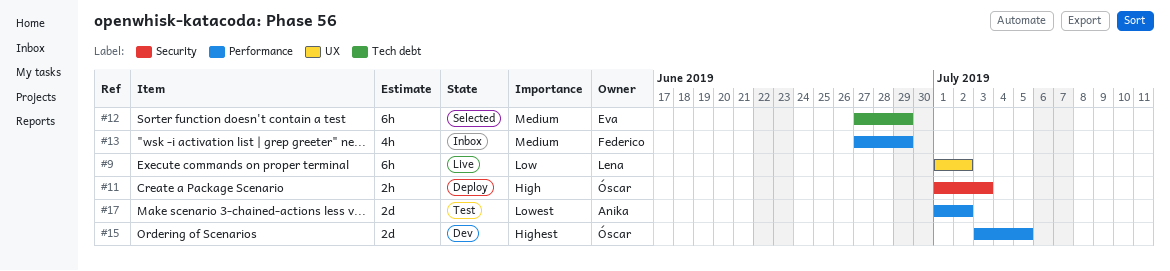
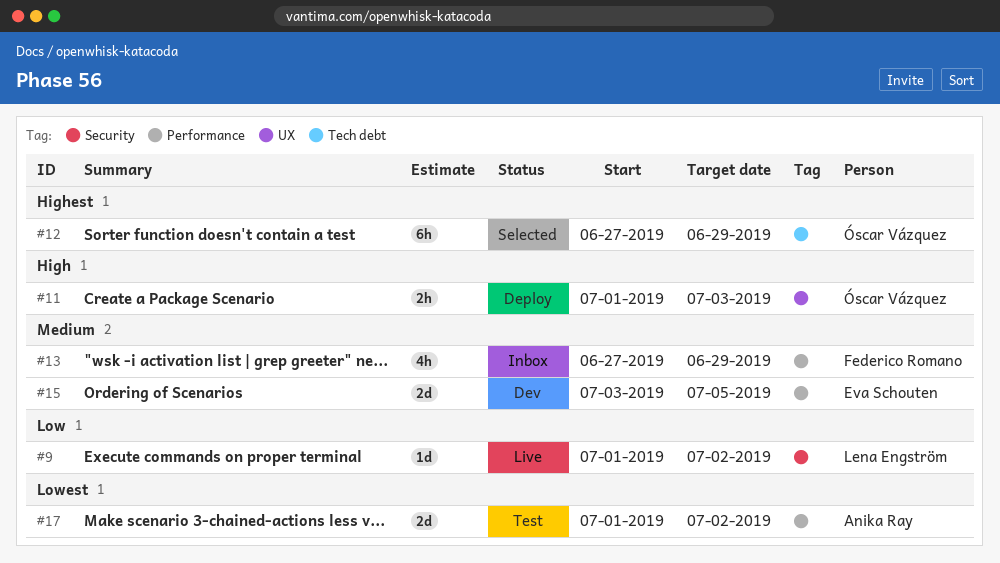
#9, label: UX -> Security
#9, estimate: 6h -> 1d
#11, label: Security -> UX
#12, owner: Eva Schouten -> Óscar Vázquez
#12, priority: Medium -> Highest
#15, owner: Óscar Vázquez -> Eva Schouten
#15, priority: Highest -> Medium

